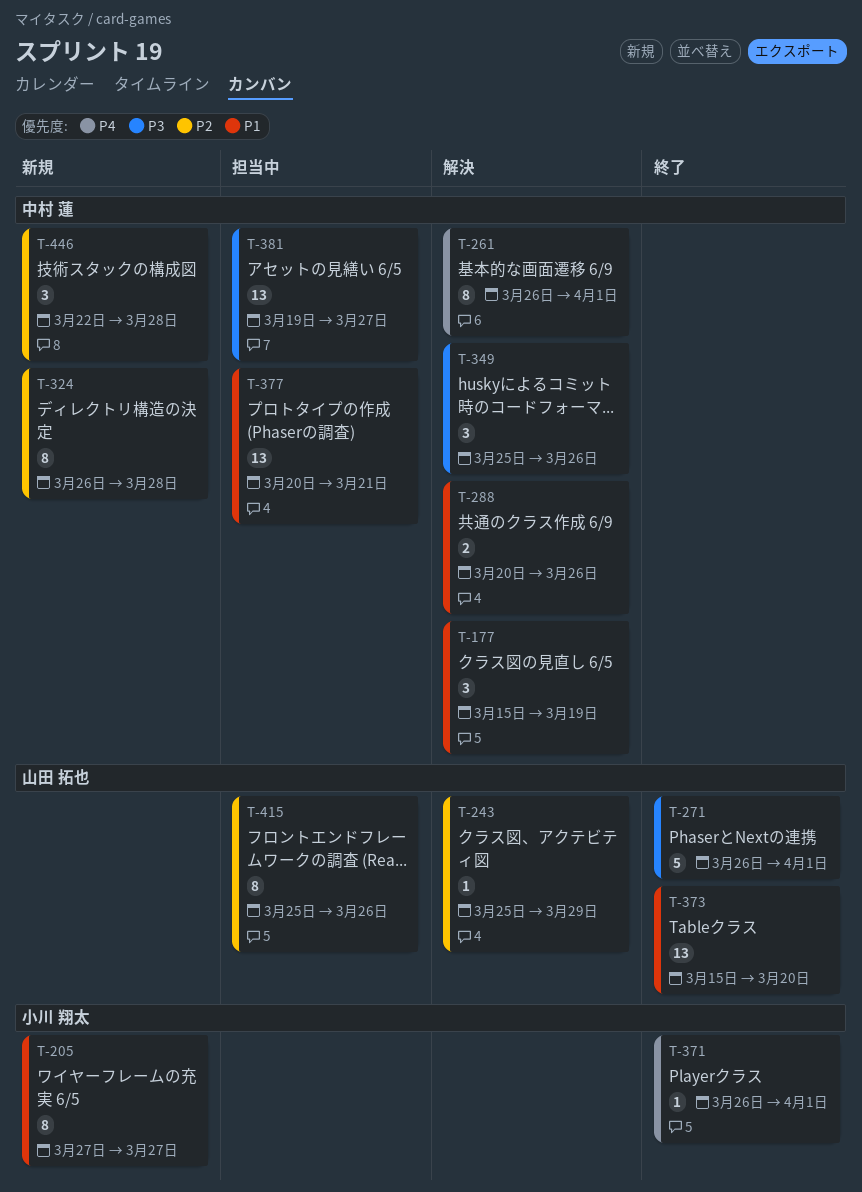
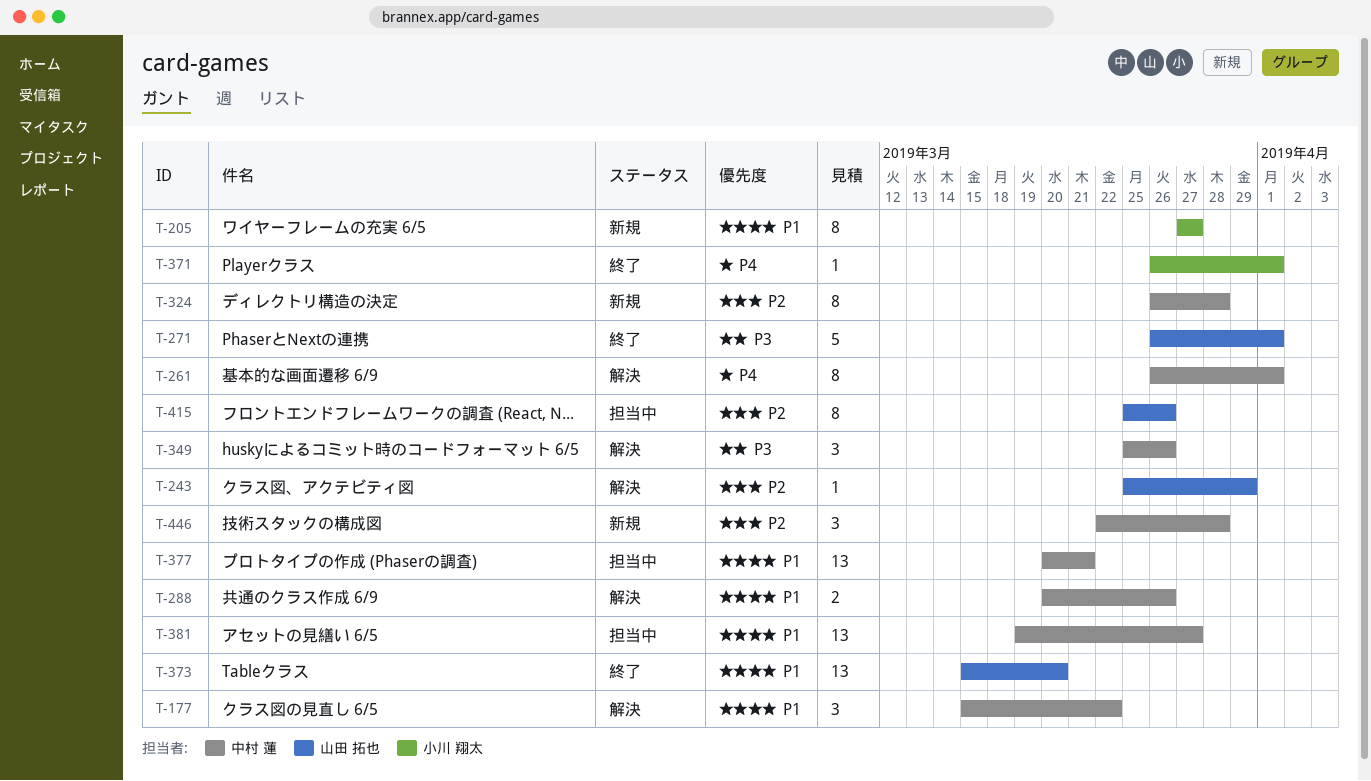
T-177, due: Mar 19 -> Mar 22
T-381, priority: P3 -> P1

